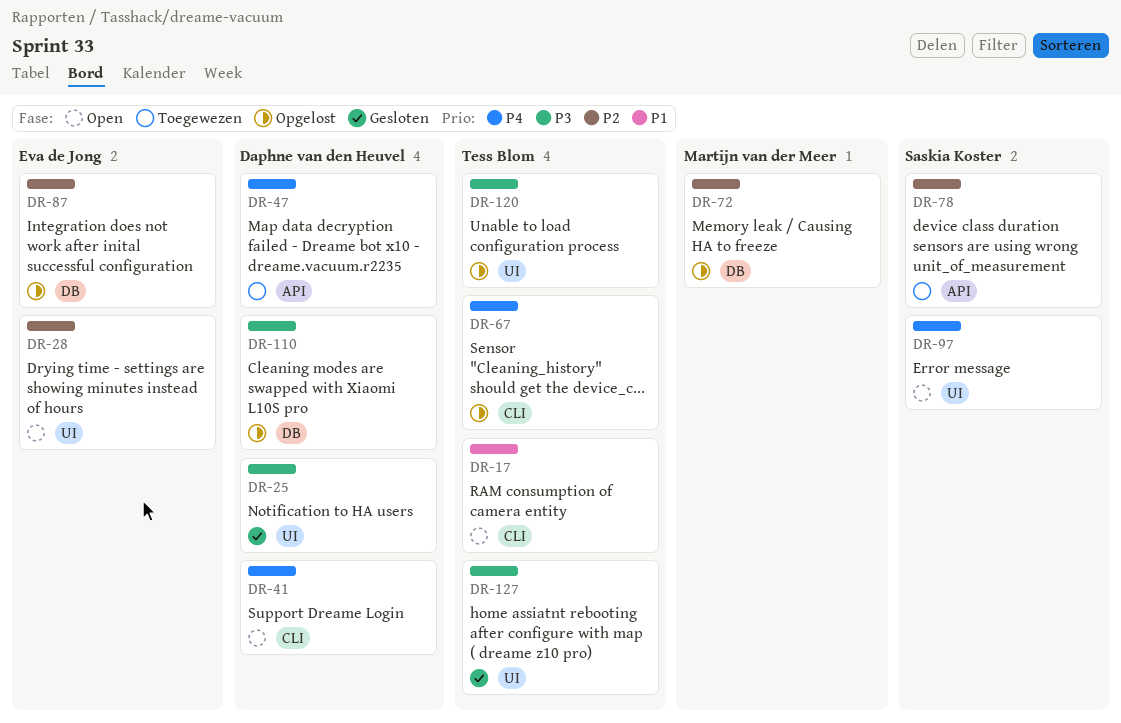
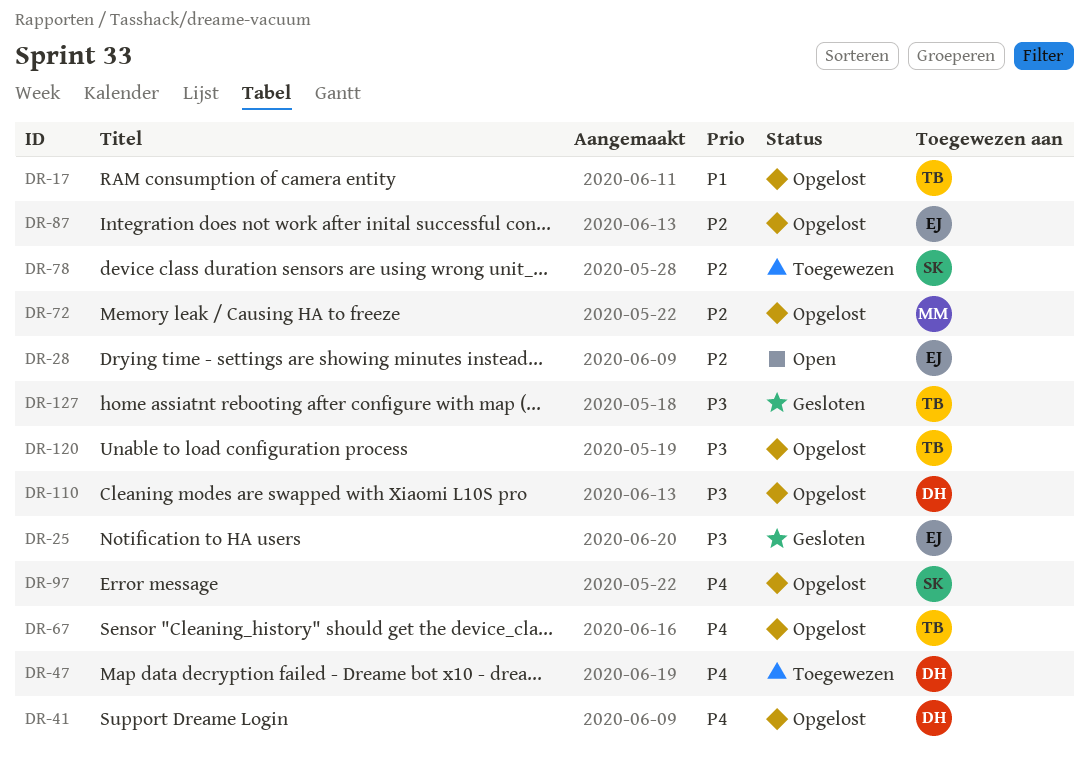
DR-17, status: Open -> Opgelost
DR-25, owner: Daphne van den Heuvel -> Eva de Jong
DR-41, status: Open -> Opgelost
DR-97, status: Open -> Opgelost

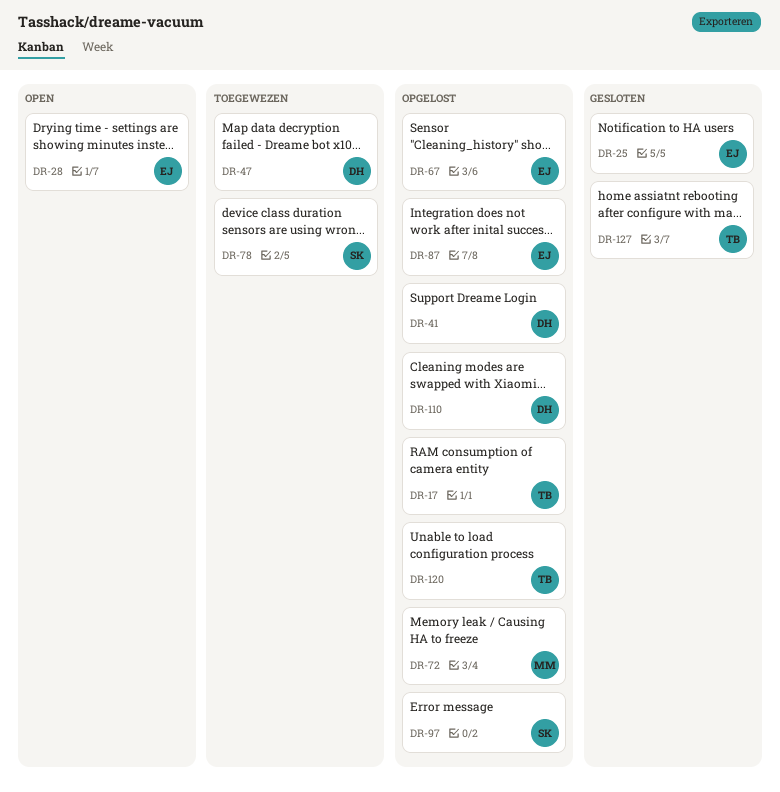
DR-67, owner: TB -> EJ

